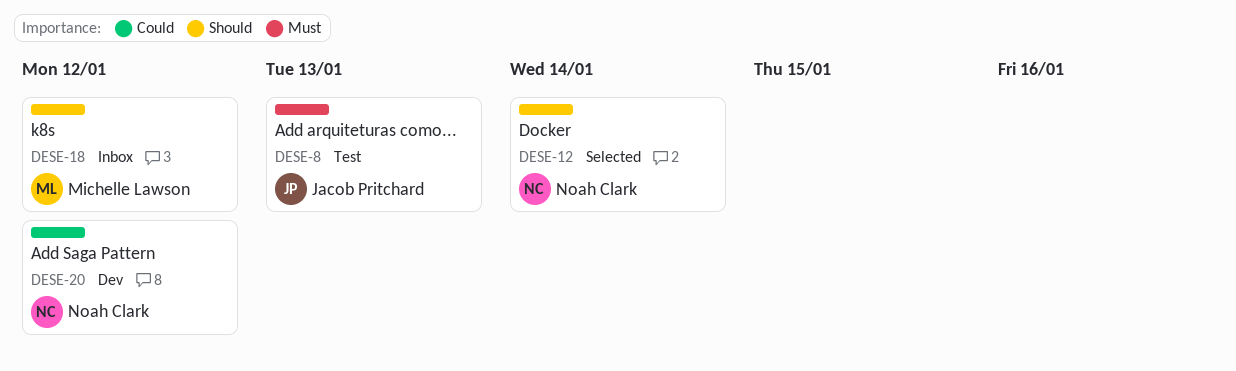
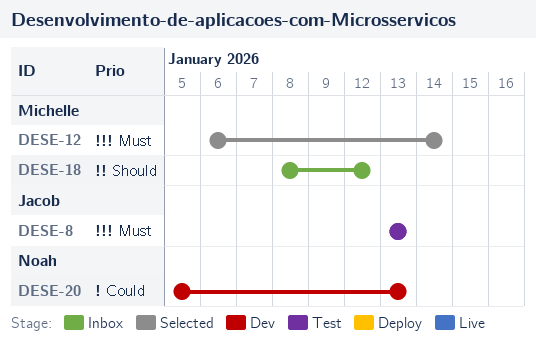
DESE-12, owner: Noah Clark -> Michelle Lawson
DESE-12, priority: Should -> Must
DESE-20, due: Jan 12 -> Jan 13

